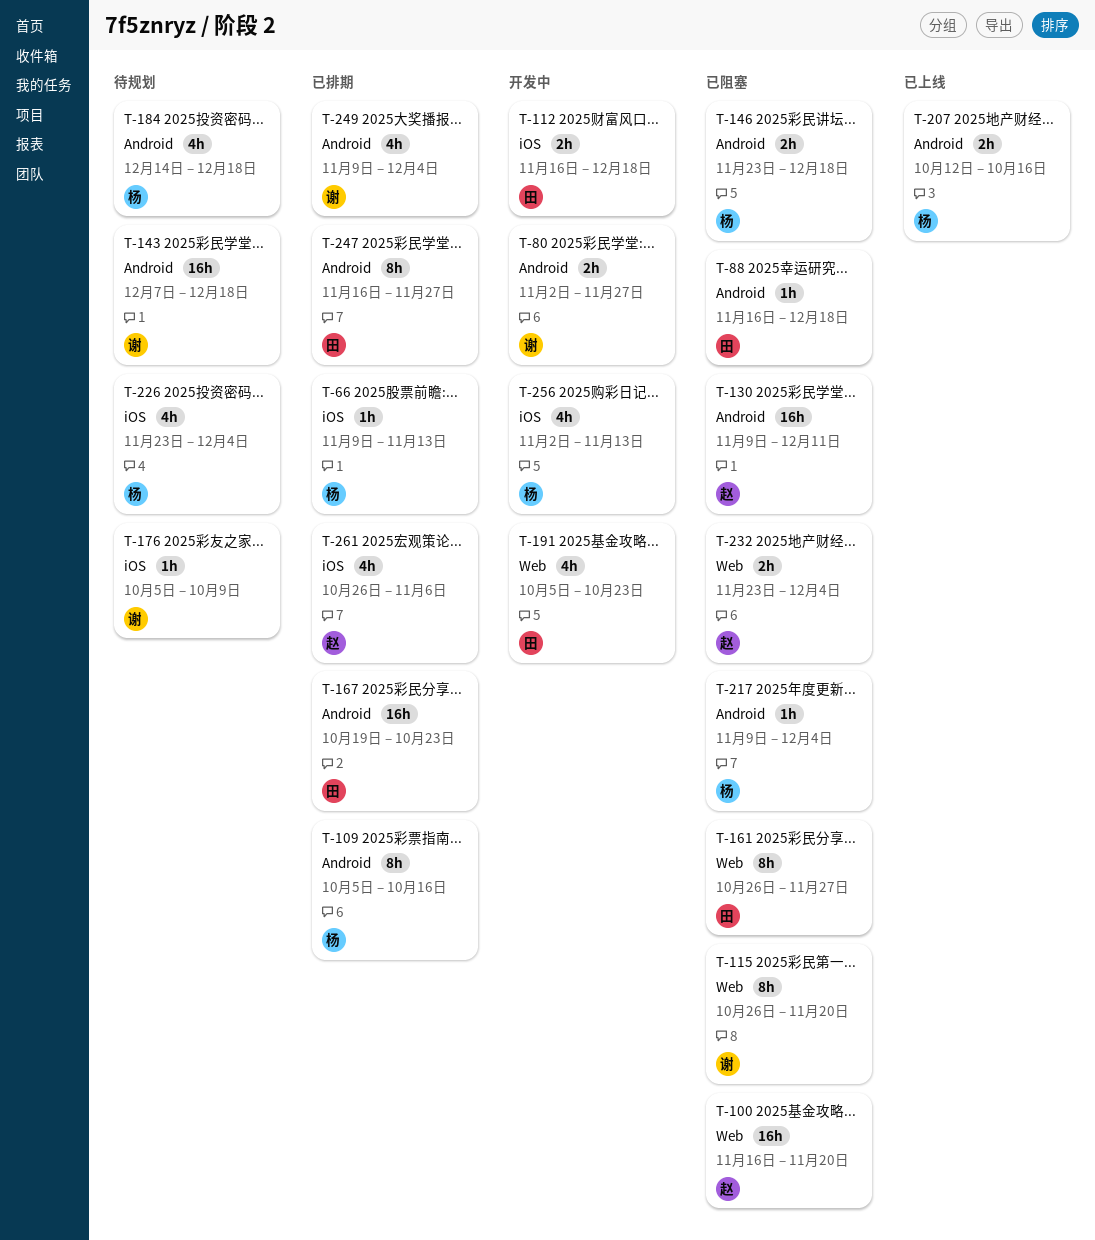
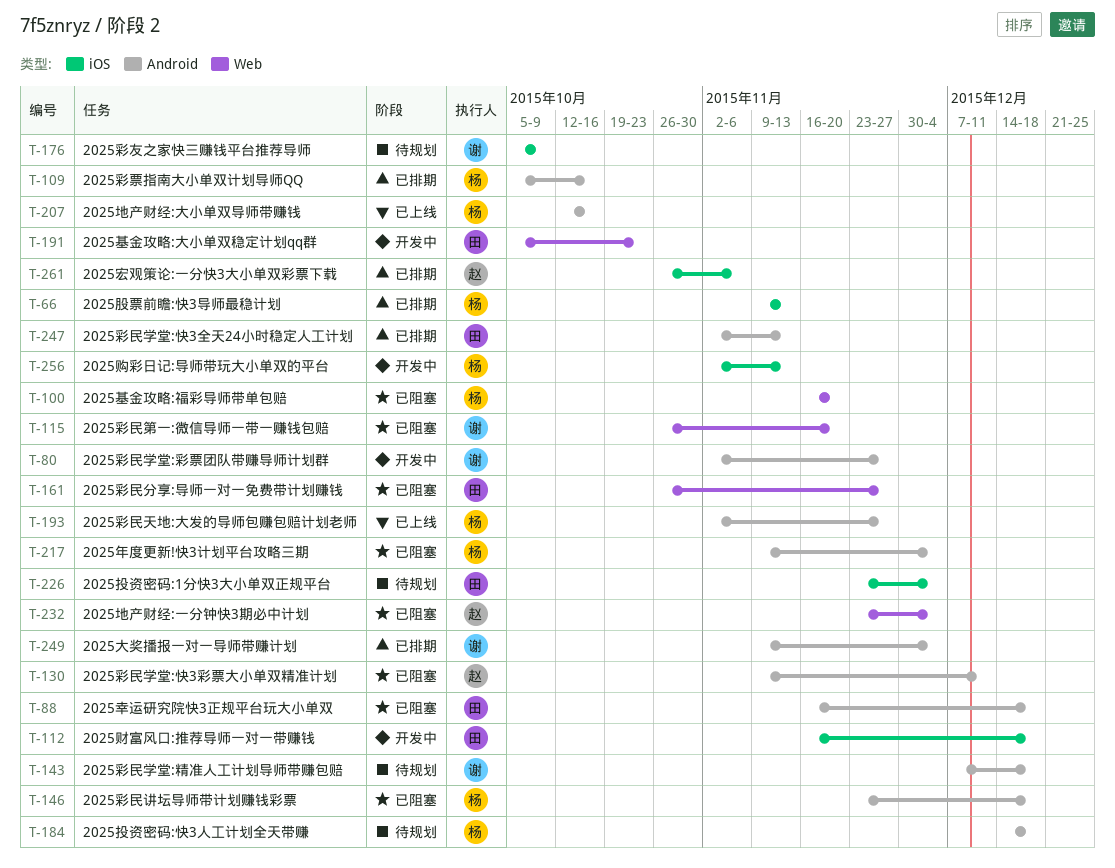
T-100, owner: 赵 -> 杨
T-167: present -> none
T-193: none -> present
T-226, owner: 杨 -> 田
T-247, start: Nov 16 -> Nov 2
T-247, due: Nov 27 -> Nov 13

